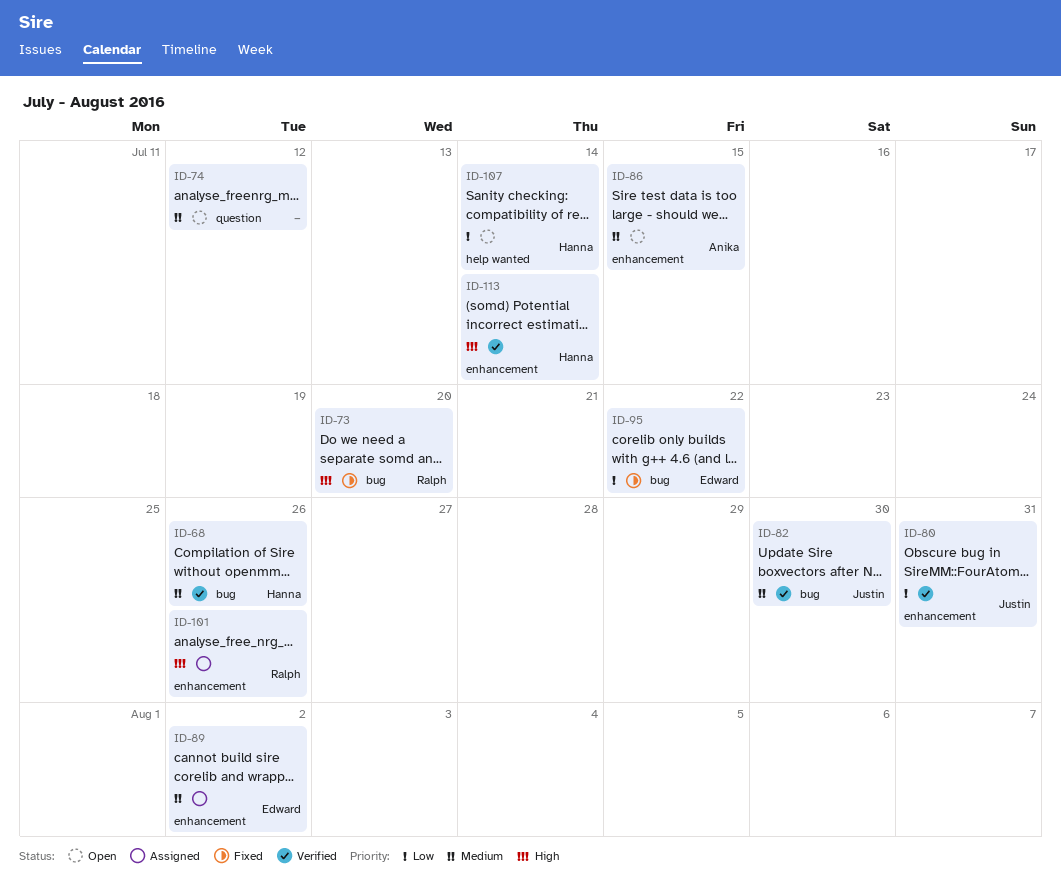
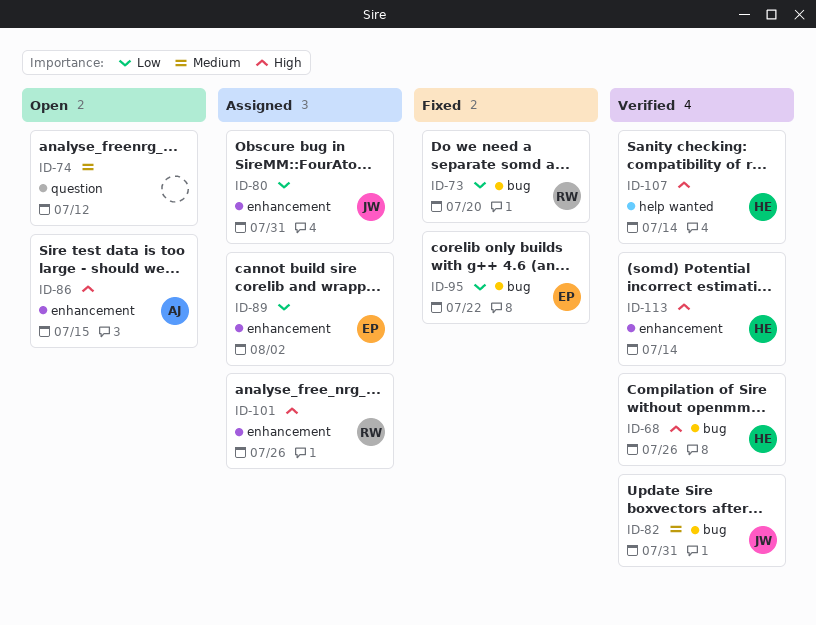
ID-68, priority: Medium -> High
ID-73, priority: High -> Low
ID-80, status: Verified -> Assigned
ID-82, due: Jul 30 -> Jul 31
ID-86, priority: Medium -> High
ID-89, priority: Medium -> Low
ID-107, status: Open -> Verified
ID-107, priority: Low -> High

